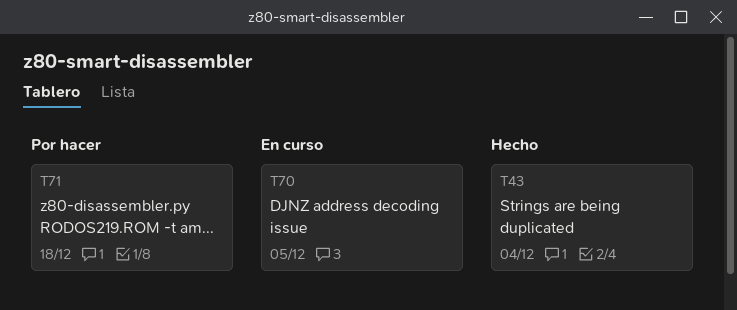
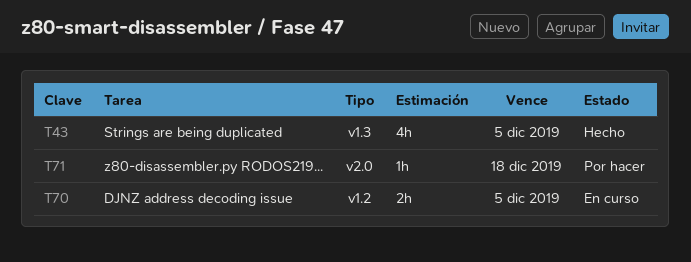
T43, due: Dec 4 -> Dec 5

